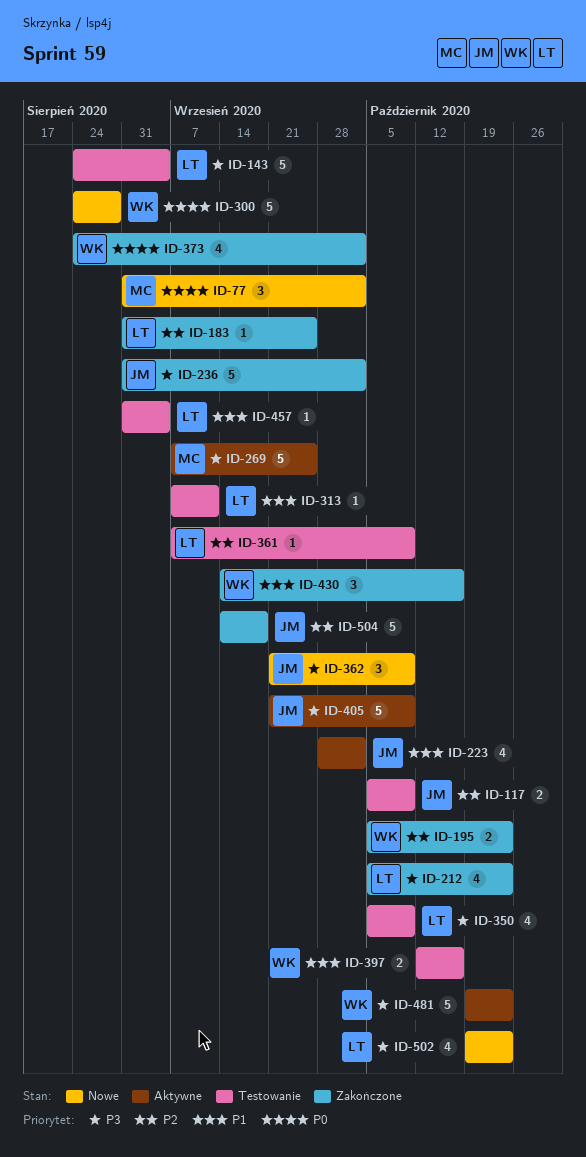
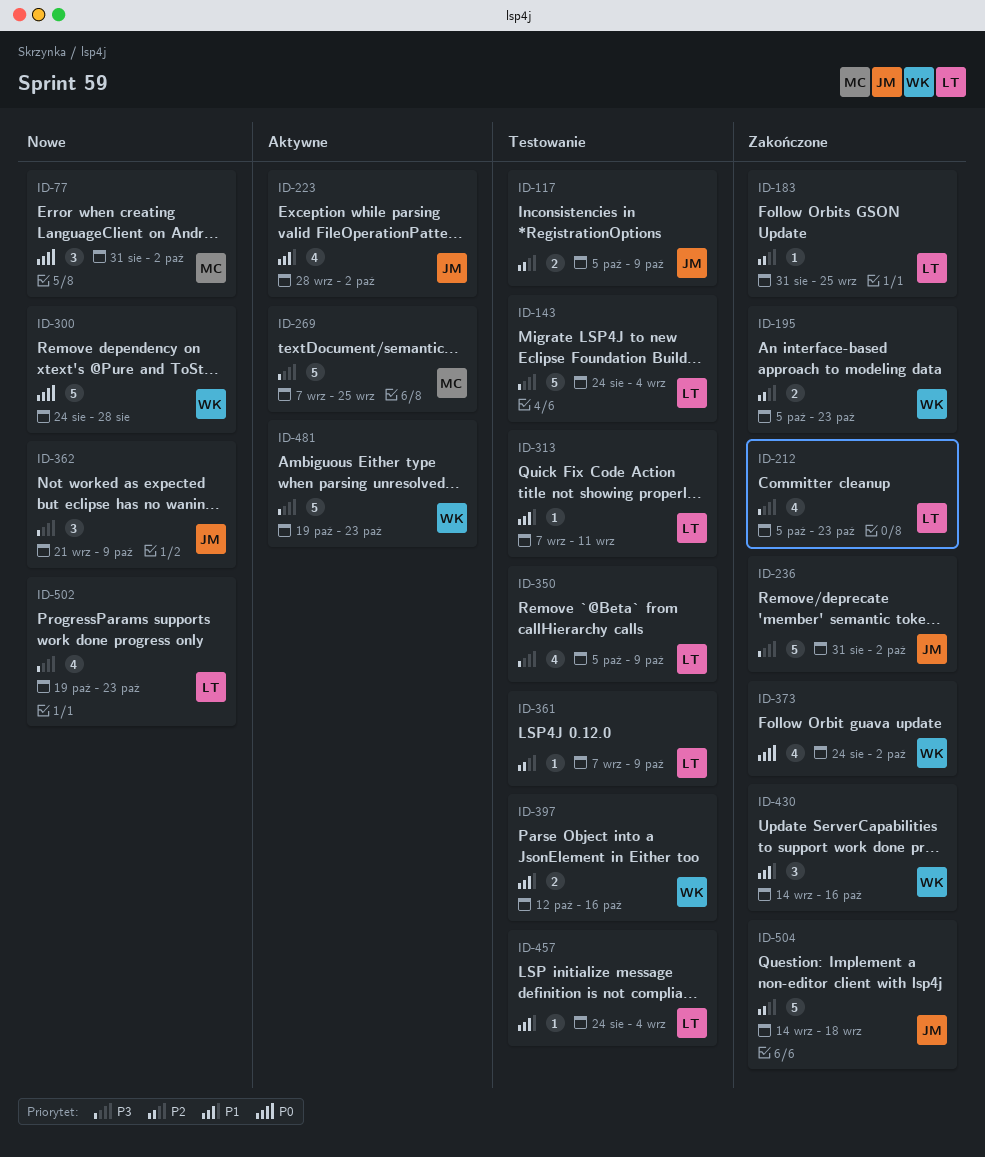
ID-405: present -> none
ID-457, start: Aug 31 -> Aug 24

